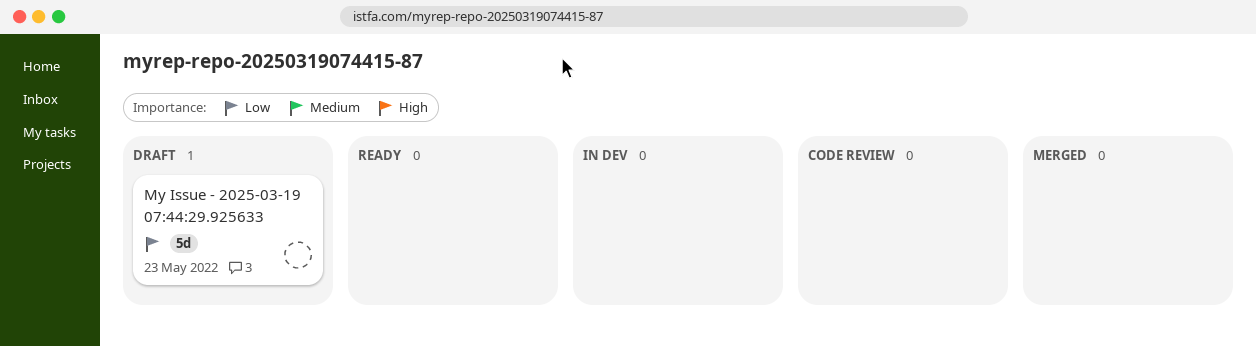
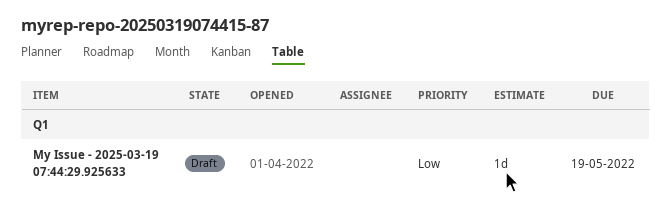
My Issue - 2025-03-19 07:44:29.925633, estimate: 5d -> 1d
My Issue - 2025-03-19 07:44:29.925633, due: May 23 -> May 19

